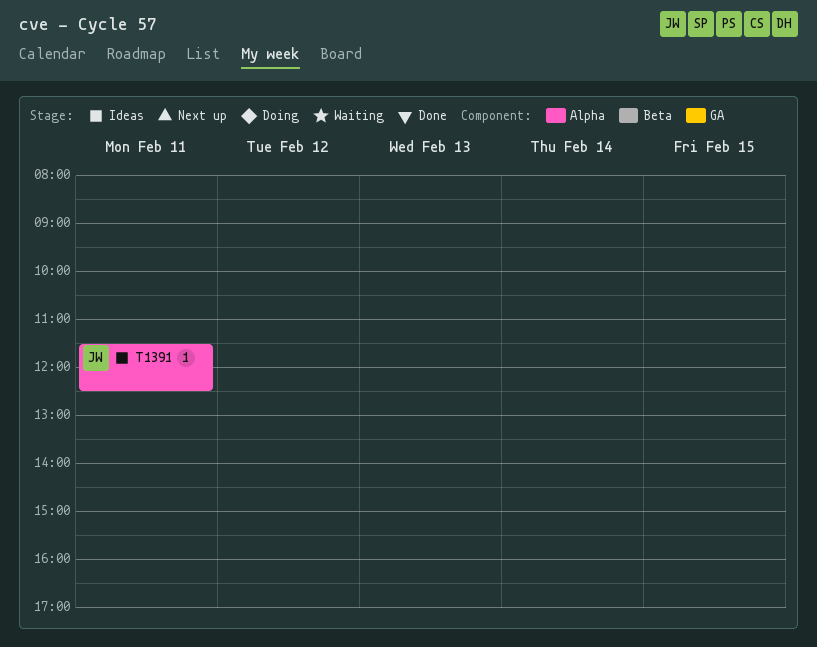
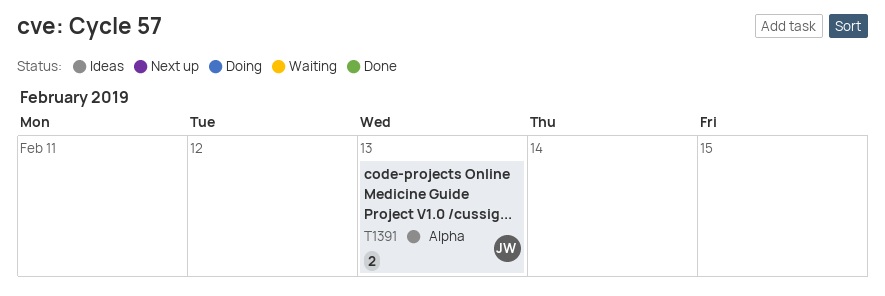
T1391, estimate: 1 -> 2
T1391, day: Feb 11 -> Feb 13

